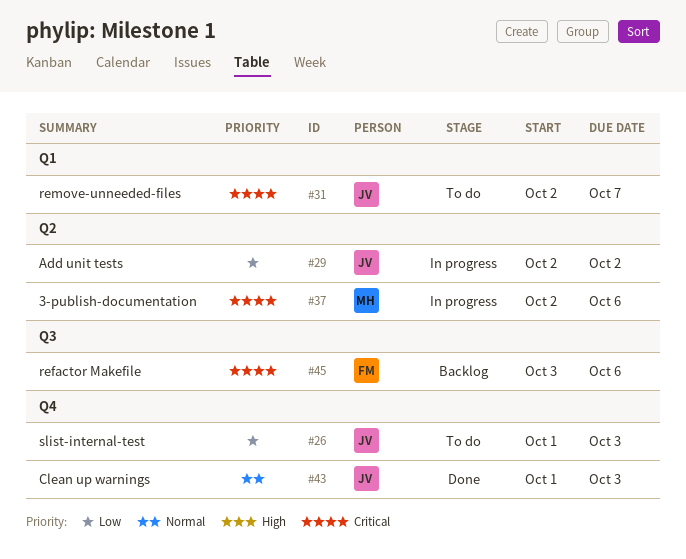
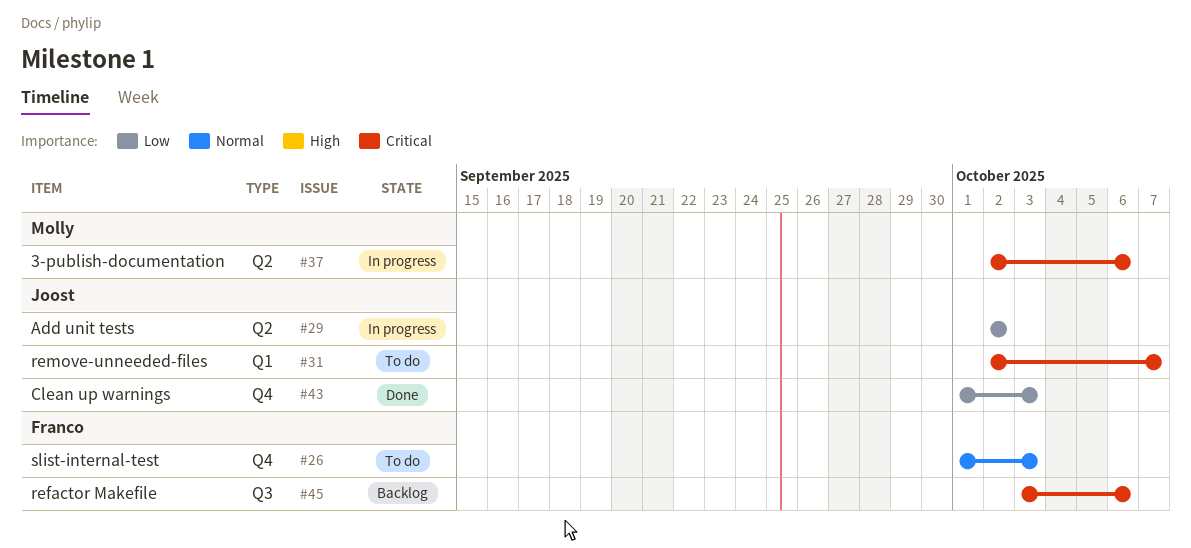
#26, owner: Joost -> Franco
#26, priority: Low -> Normal
#43, priority: Normal -> Low

